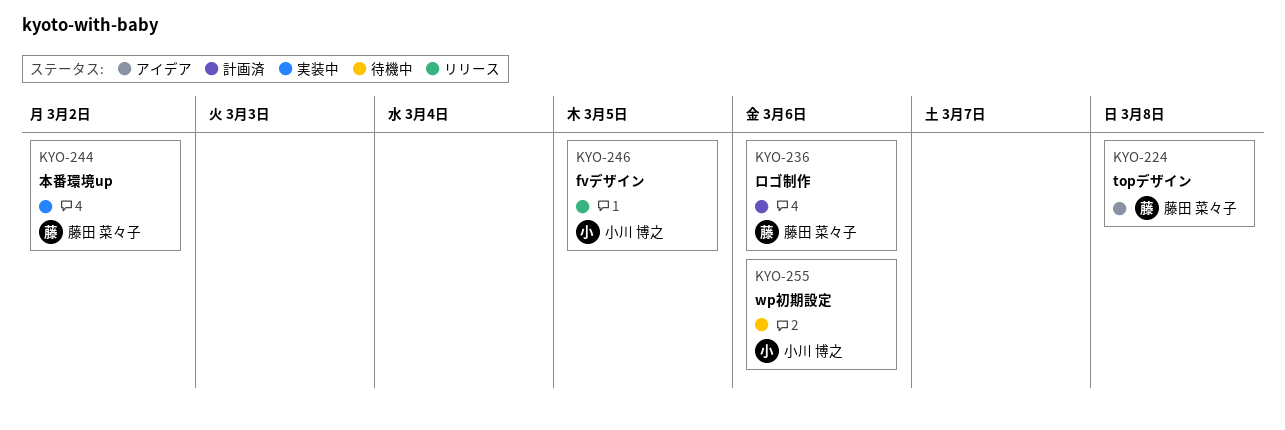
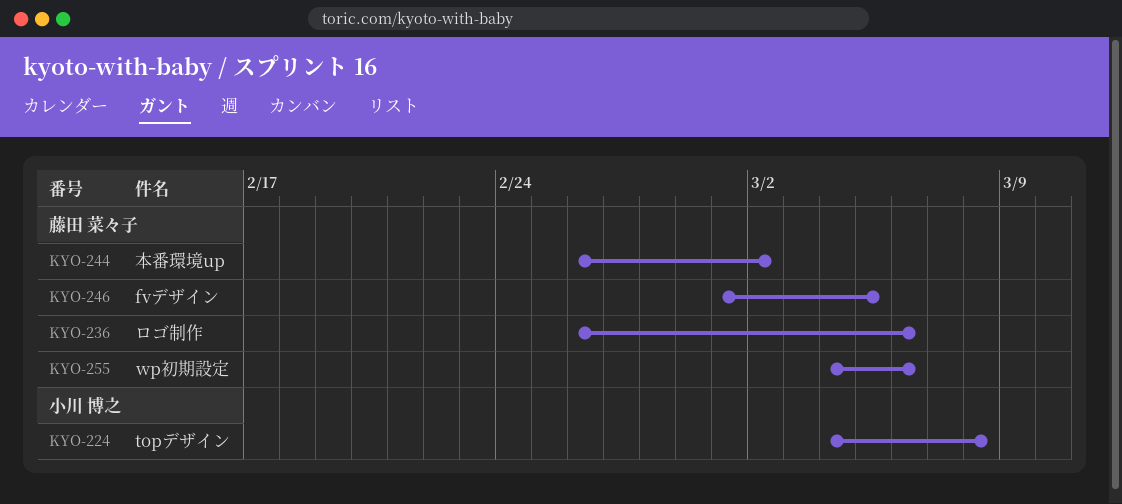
KYO-224, owner: 藤田 菜々子 -> 小川 博之
KYO-246, owner: 小川 博之 -> 藤田 菜々子
KYO-255, owner: 小川 博之 -> 藤田 菜々子

